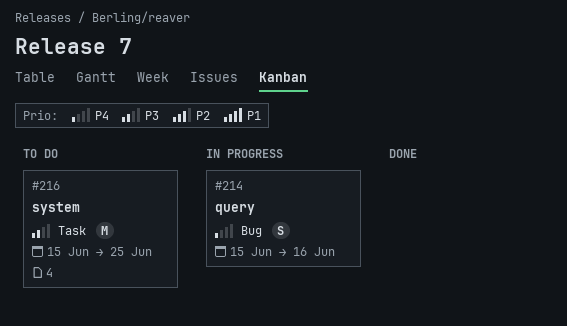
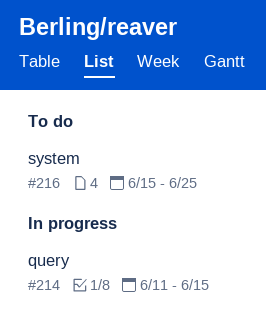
#214, start: Jun 15 -> Jun 11
#214, due: Jun 16 -> Jun 15

